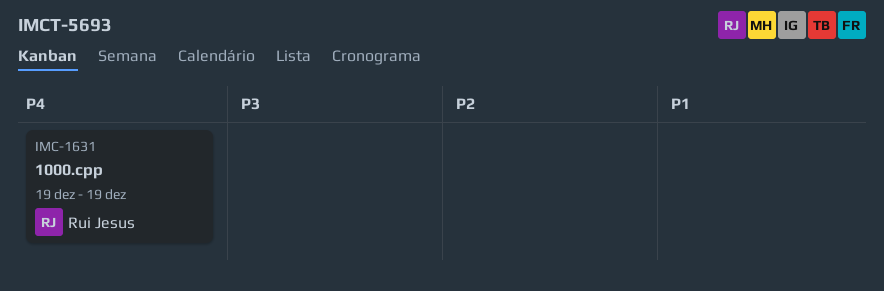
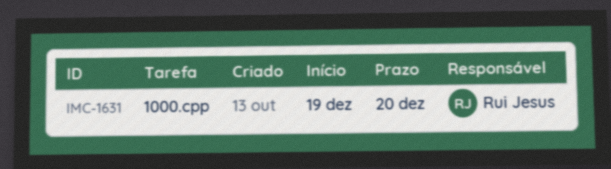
IMC-1631, due: Dec 19 -> Dec 20

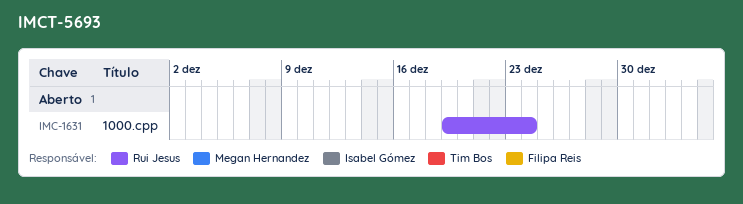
IMC-1631, due: Dec 20 -> Dec 24

